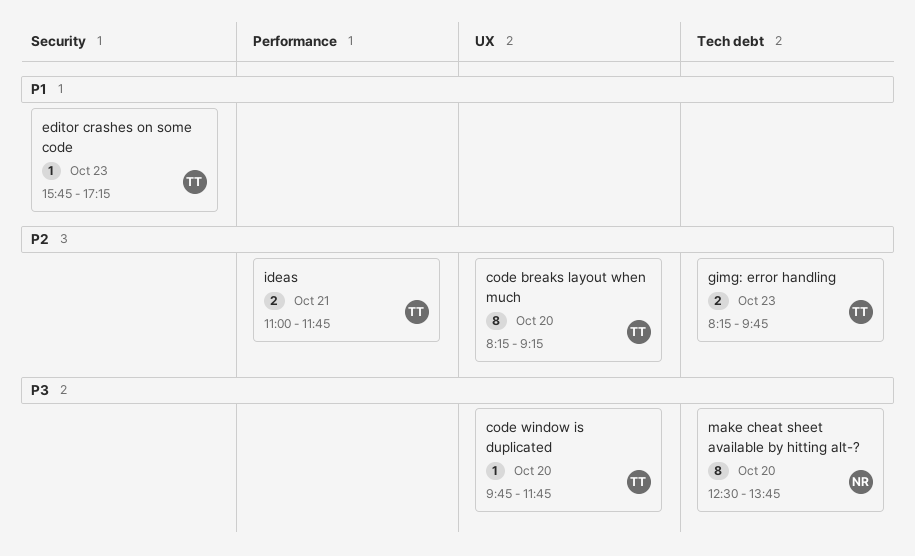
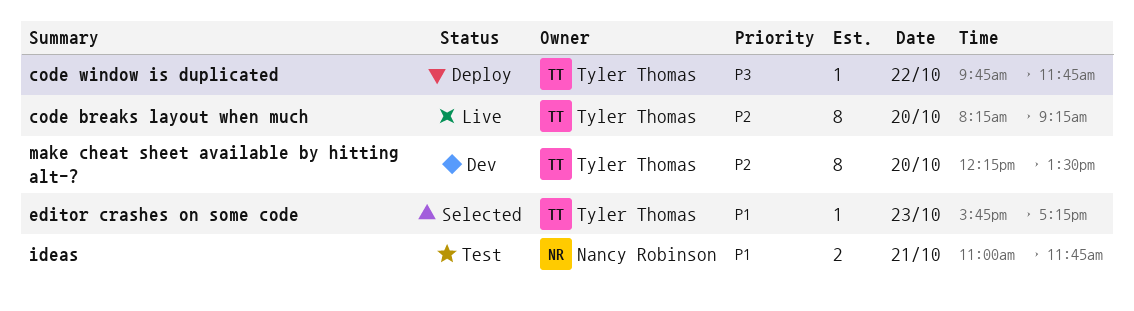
code window is duplicated, day: Oct 20 -> Oct 22
gimg: error handling: present -> none
ideas, owner: Tyler Thomas -> Nancy Robinson
ideas, priority: P2 -> P1
make cheat sheet available by hitting alt-?, owner: Nancy Robinson -> Tyler Thomas
make cheat sheet available by hitting alt-?, priority: P3 -> P2
make cheat sheet available by hitting alt-?, begins: 12:30 -> 12:15
make cheat sheet available by hitting alt-?, ends: 13:45 -> 13:30

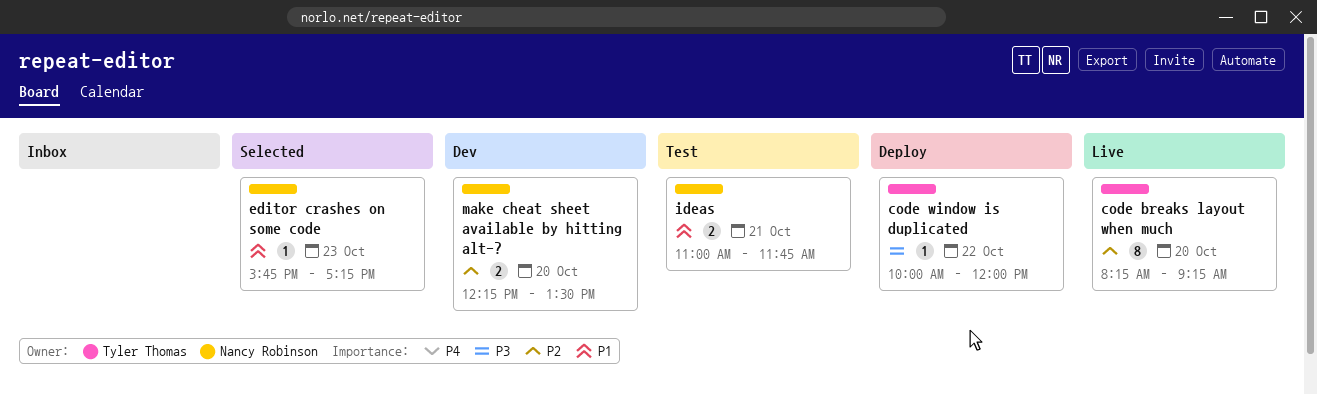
code window is duplicated, begins: 09:45 -> 10:00
code window is duplicated, ends: 11:45 -> 12:00
editor crashes on some code, owner: Tyler Thomas -> Nancy Robinson
make cheat sheet available by hitting alt-?, owner: Tyler Thomas -> Nancy Robinson
make cheat sheet available by hitting alt-?, estimate: 8 -> 2

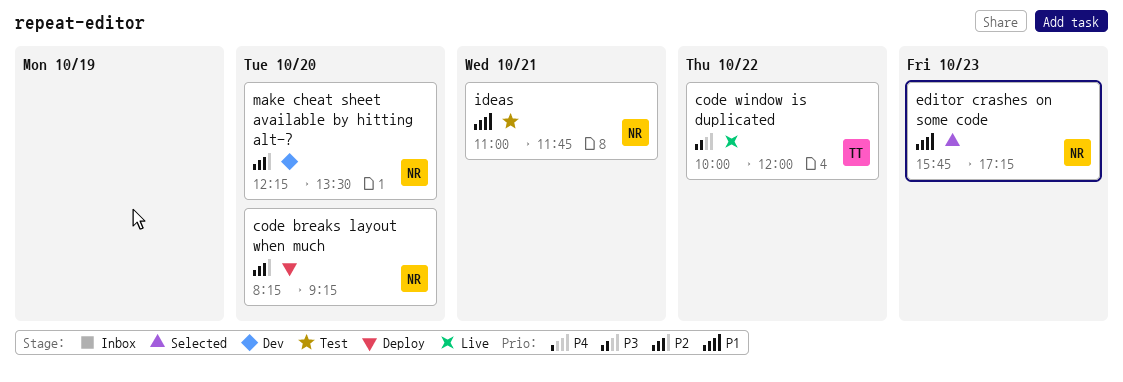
code breaks layout when much, status: Live -> Deploy
code breaks layout when much, owner: Tyler Thomas -> Nancy Robinson
code window is duplicated, status: Deploy -> Live

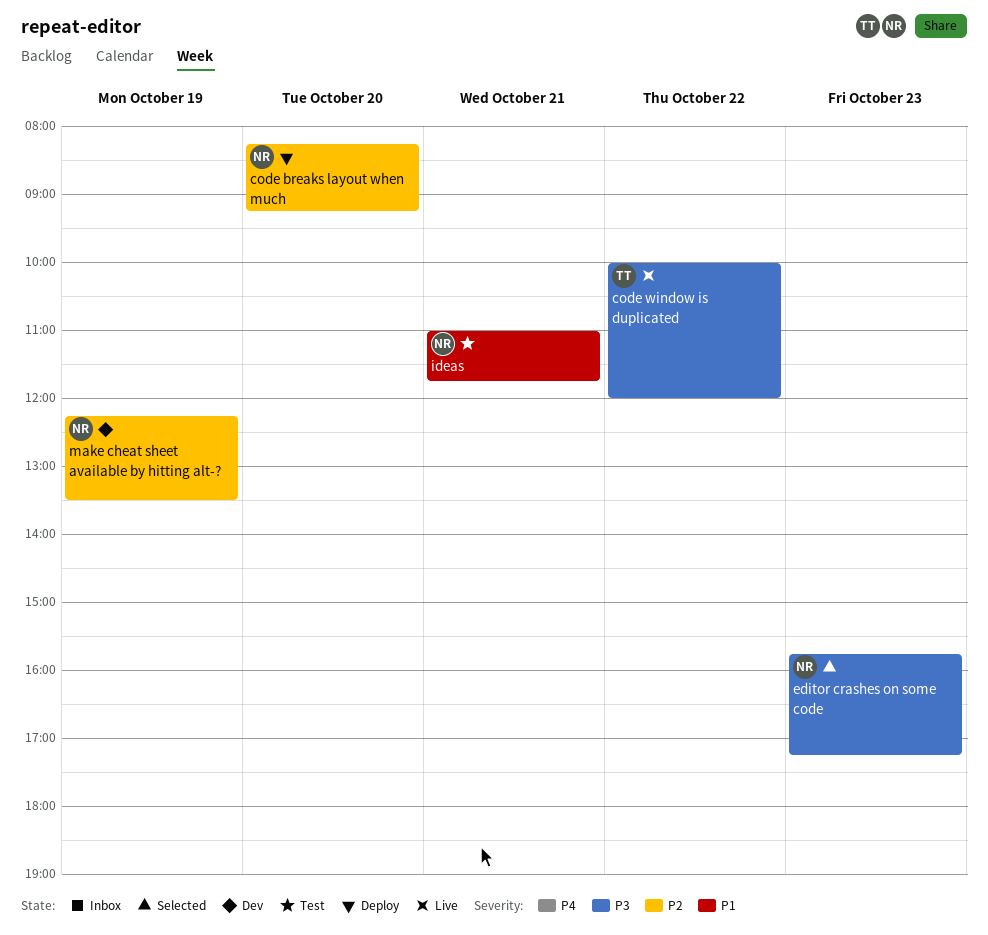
editor crashes on some code, priority: P1 -> P3
make cheat sheet available by hitting alt-?, day: Oct 20 -> Oct 19

